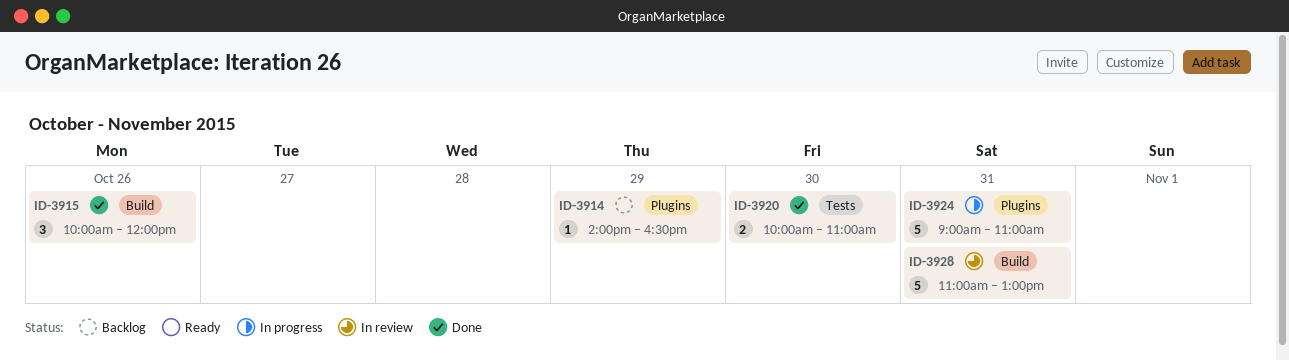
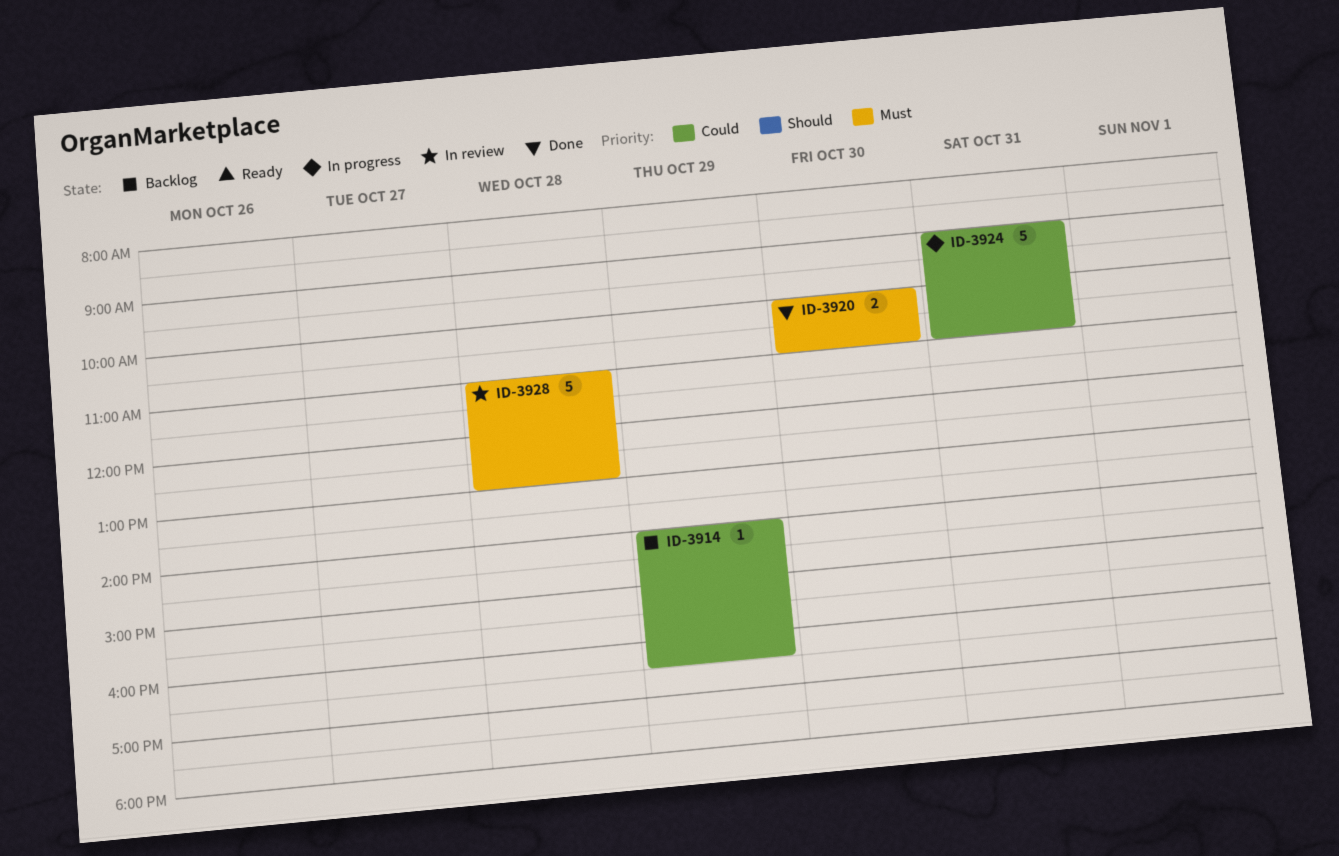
ID-3915: present -> none
ID-3928, day: Oct 31 -> Oct 28

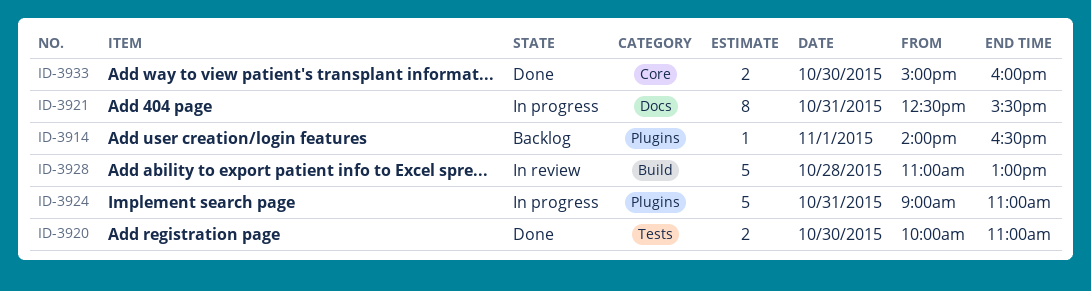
ID-3914, day: Oct 29 -> Nov 1
ID-3921: none -> present
ID-3933: none -> present

